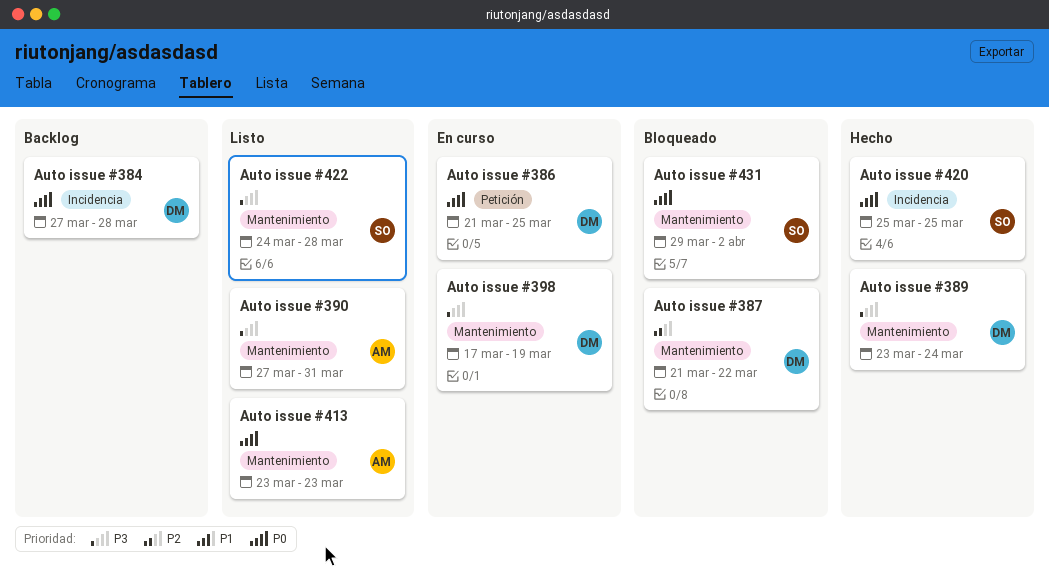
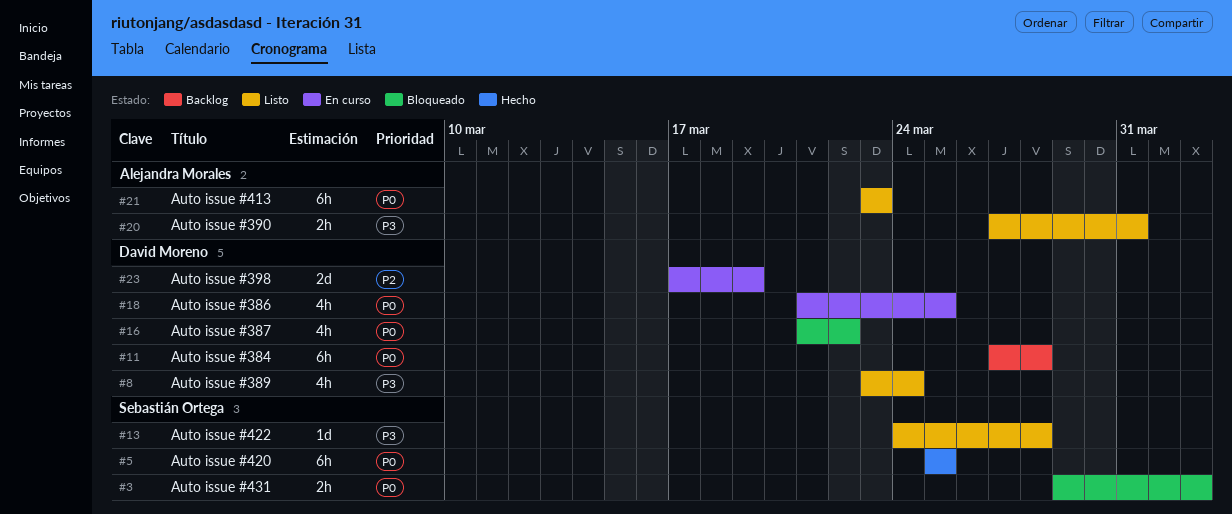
Auto issue #387, priority: P2 -> P0
Auto issue #389, status: Hecho -> Listo
Auto issue #398, priority: P3 -> P2

